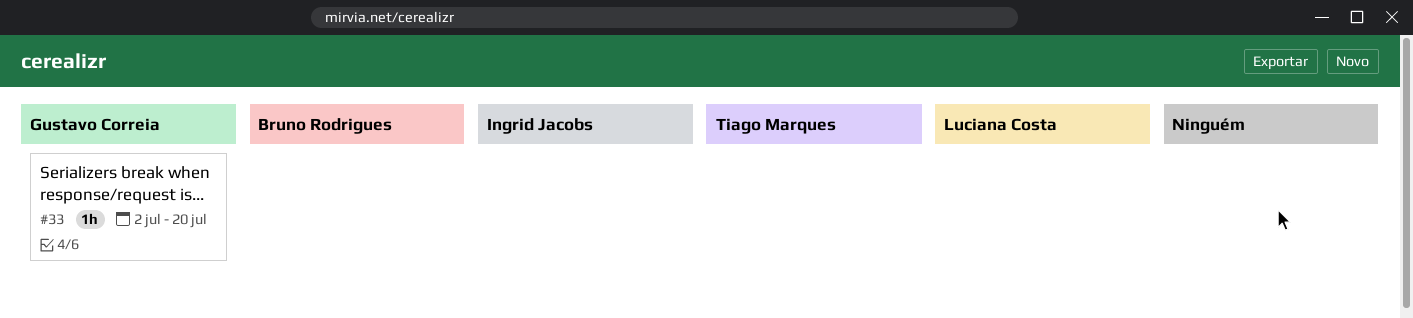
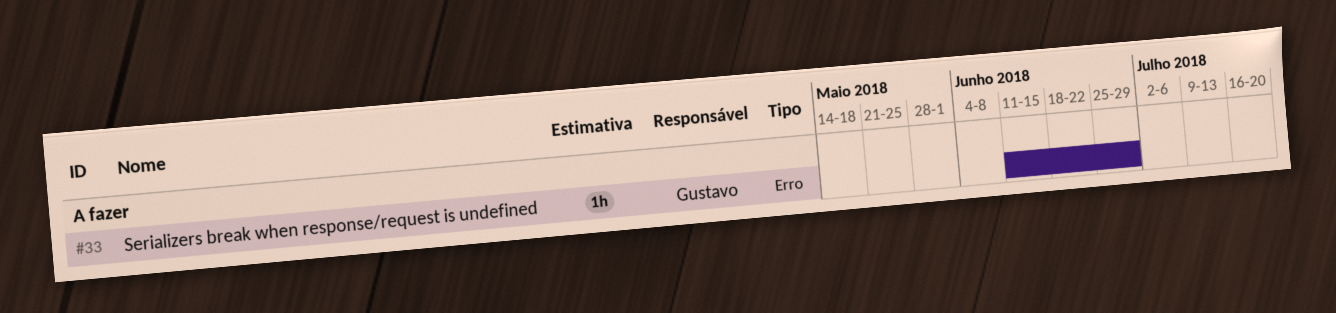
#33, start: Jul 2 -> Jun 11
#33, due: Jul 20 -> Jun 29

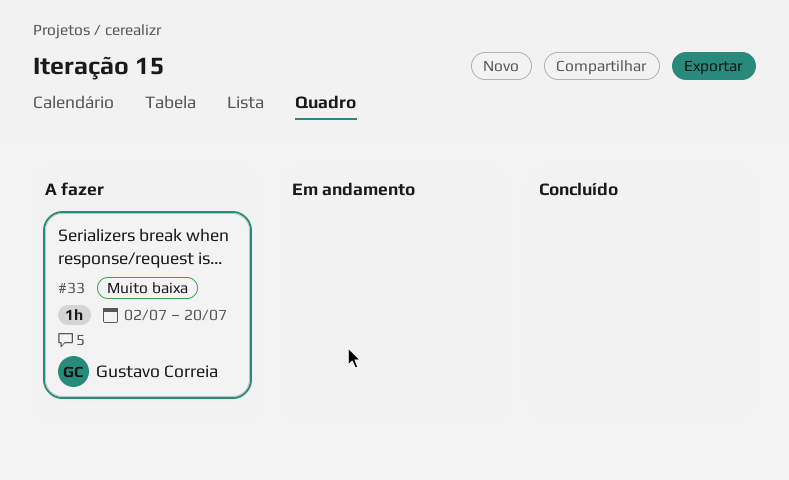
#33, start: Jun 11 -> Jul 2
#33, due: Jun 29 -> Jul 20

